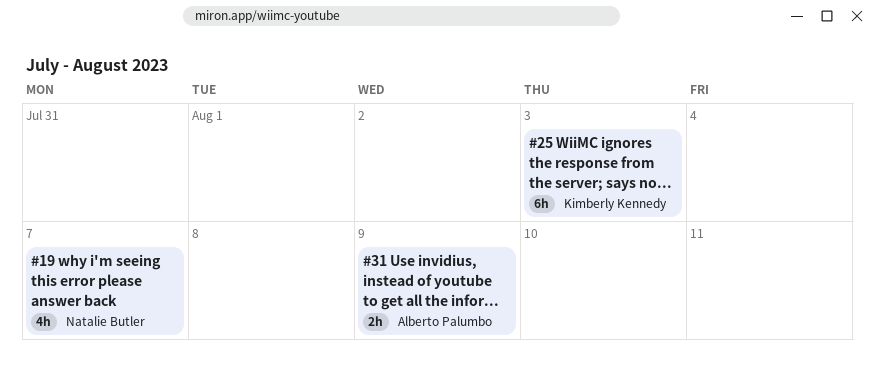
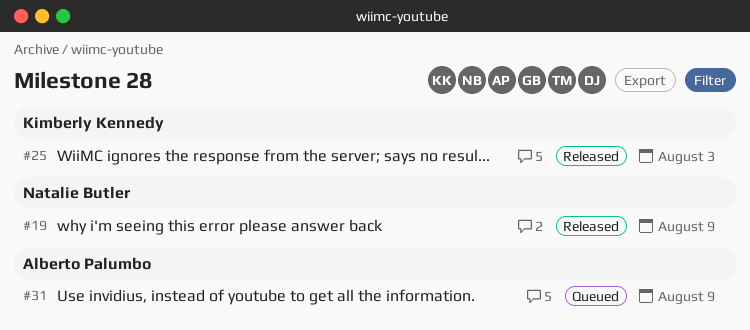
#19, due: Aug 7 -> Aug 9

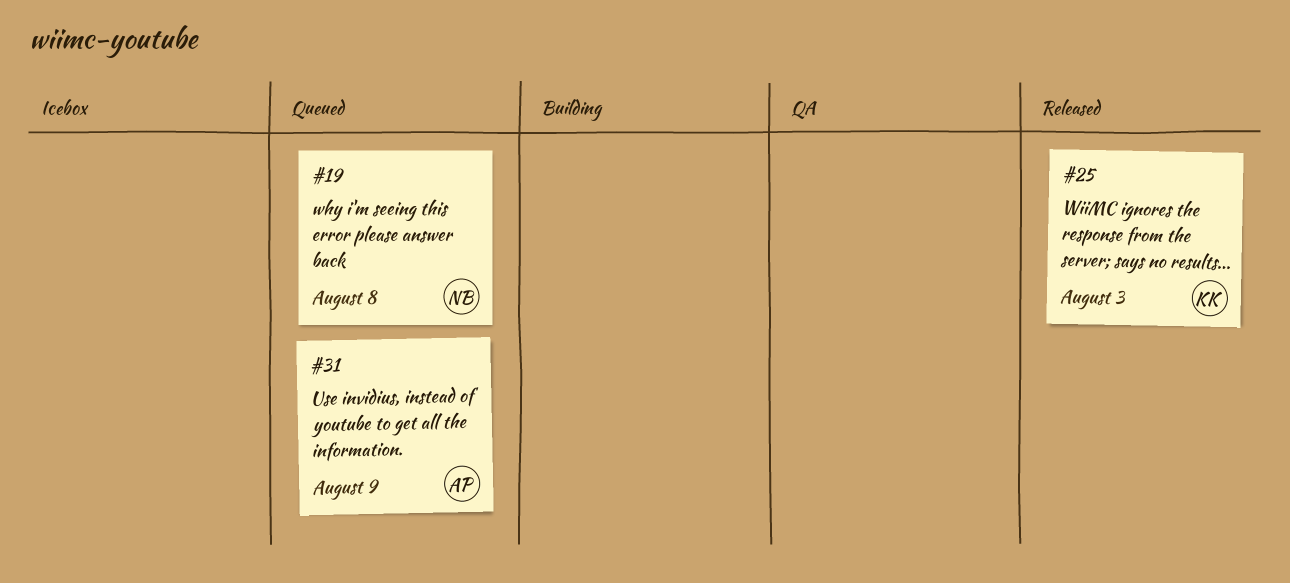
#19, status: Released -> Queued
#19, due: Aug 9 -> Aug 8

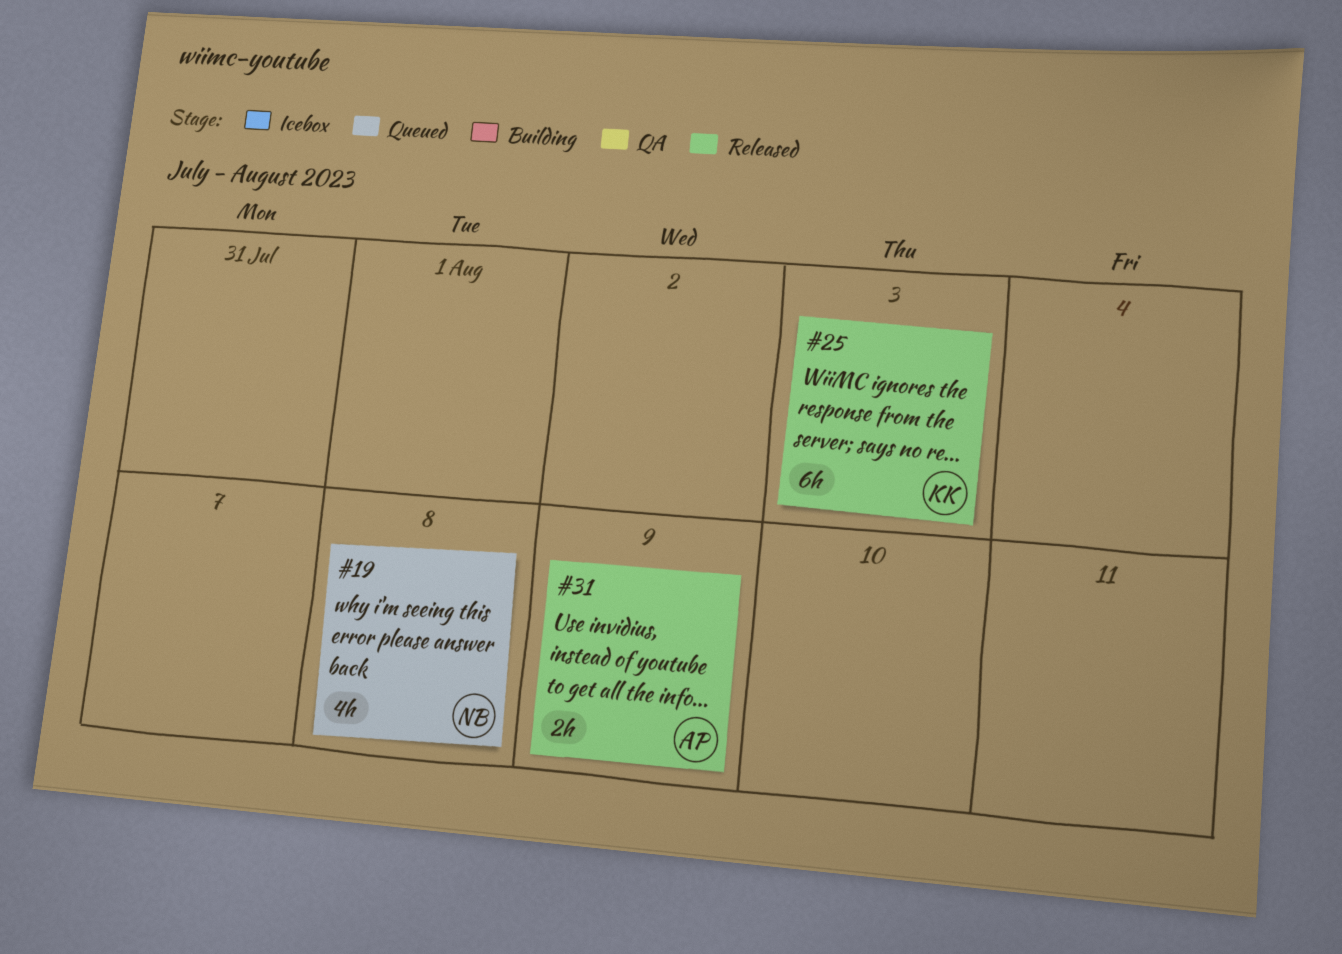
#31, status: Queued -> Released

